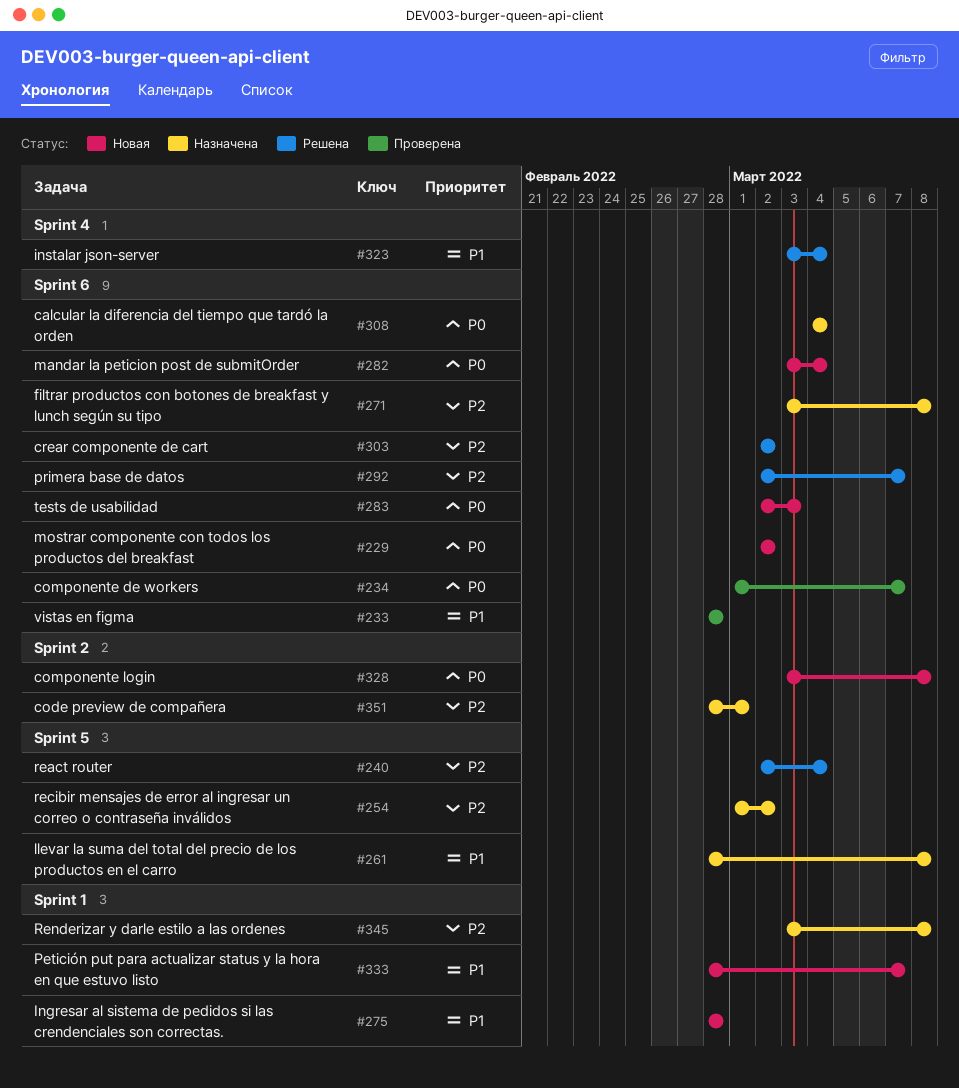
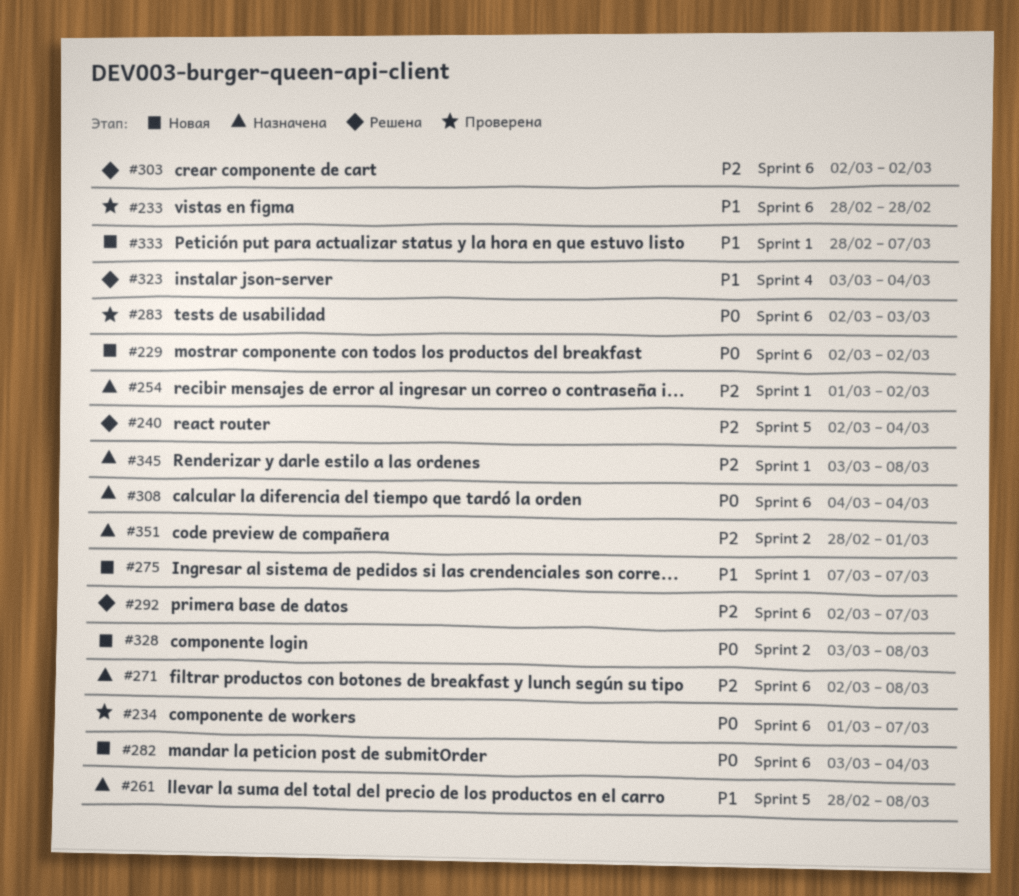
#254, label: Sprint 5 -> Sprint 1
#271, start: Mar 3 -> Mar 2
#275, start: Feb 28 -> Mar 7
#275, due: Feb 28 -> Mar 7
#283, status: Новая -> Проверена

